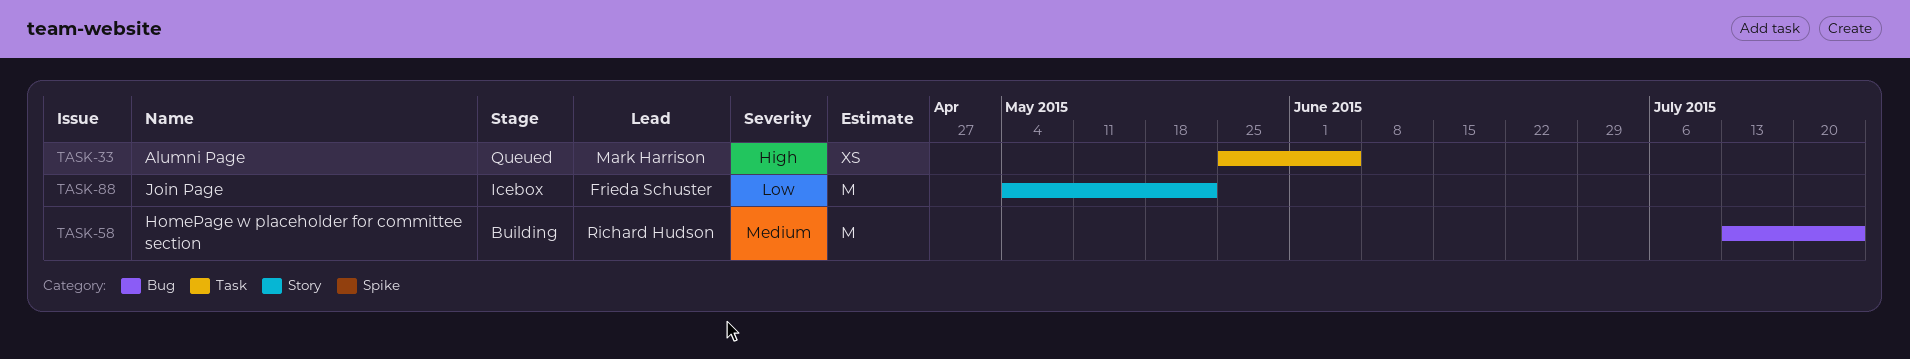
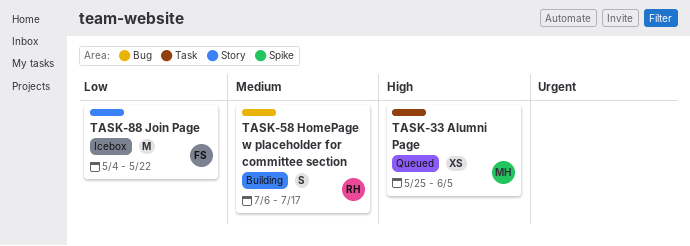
TASK-58, estimate: M -> S
TASK-58, start: Jul 13 -> Jul 6
TASK-58, due: Jul 24 -> Jul 17

